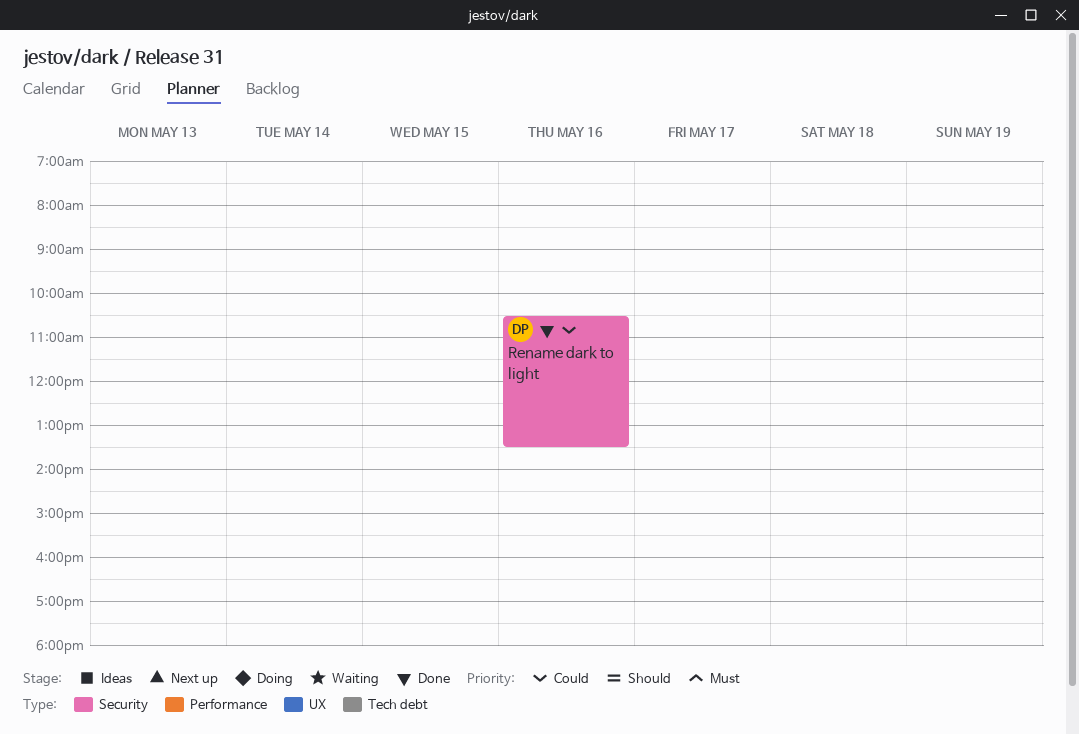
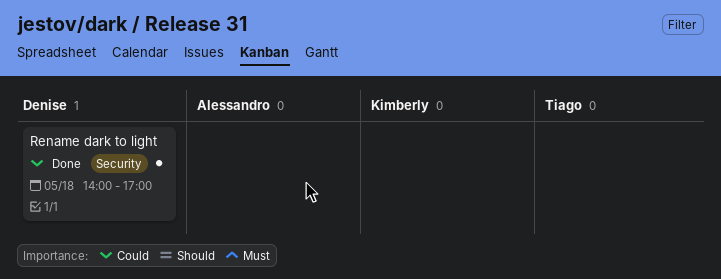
Rename dark to light, day: May 16 -> May 18
Rename dark to light, begins: 10:30 -> 14:00
Rename dark to light, ends: 13:30 -> 17:00

